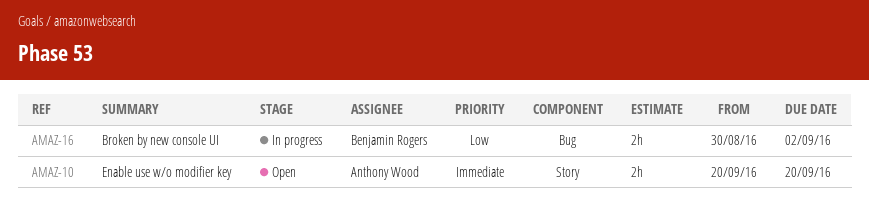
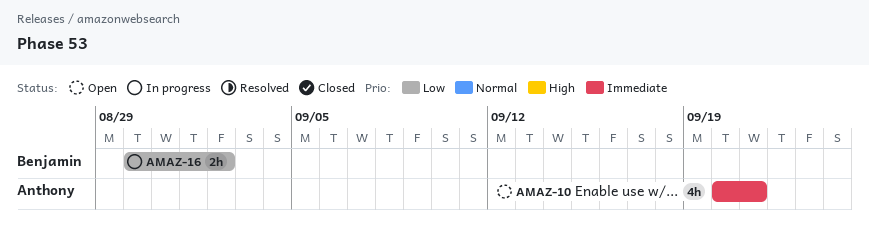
AMAZ-10, estimate: 2h -> 4h
AMAZ-10, due: Sep 20 -> Sep 21

